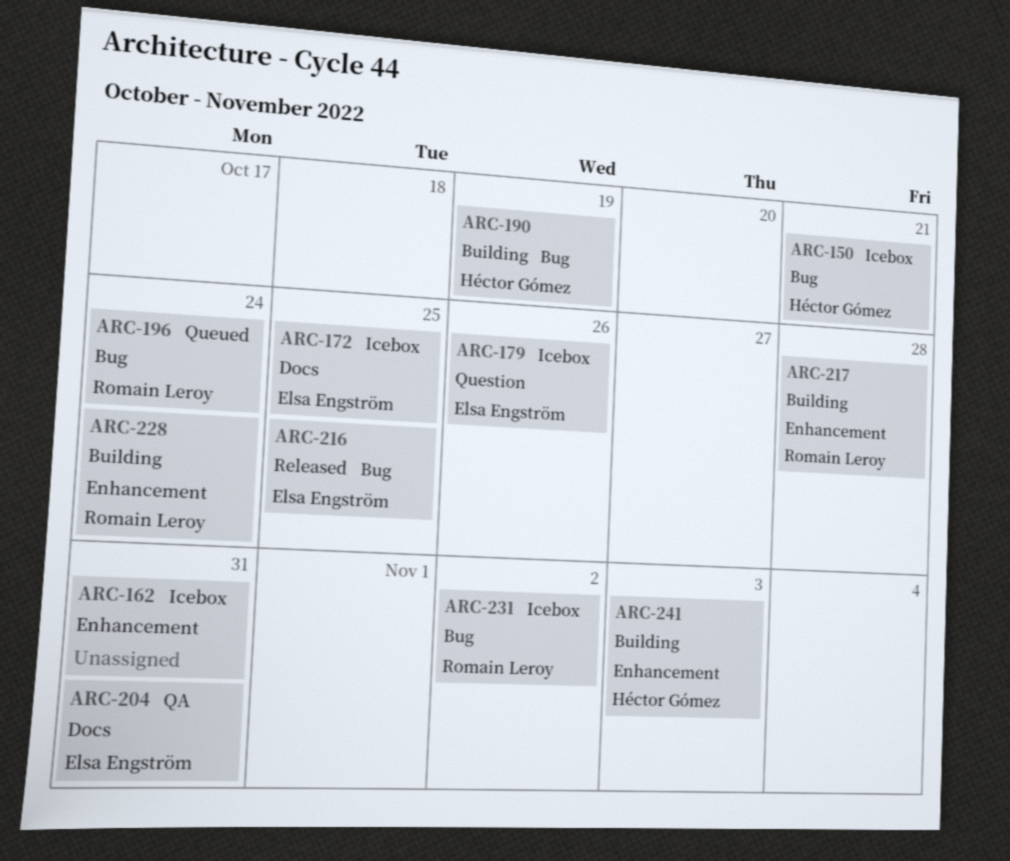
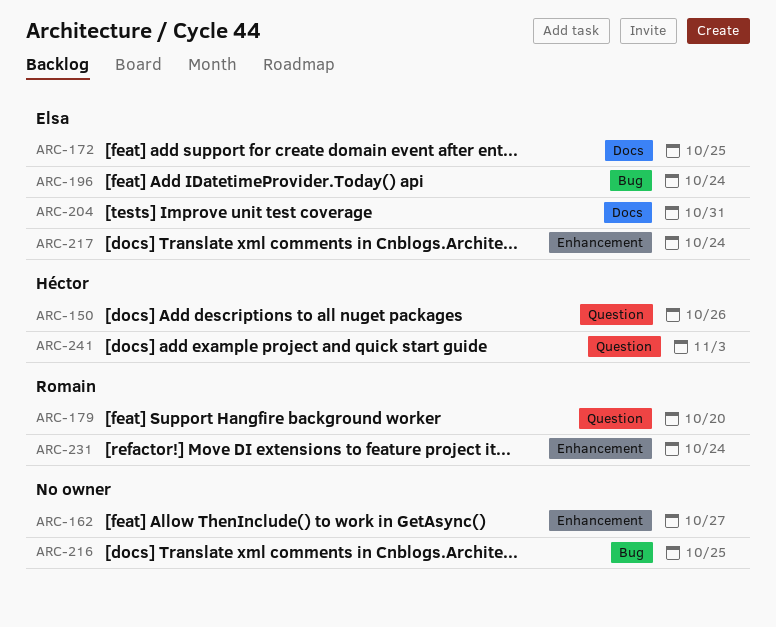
ARC-150, label: Bug -> Question
ARC-150, due: Oct 21 -> Oct 26
ARC-162, due: Oct 31 -> Oct 27
ARC-179, owner: Elsa Engström -> Romain Leroy
ARC-179, due: Oct 26 -> Oct 20
ARC-190: present -> none
ARC-196, owner: Romain Leroy -> Elsa Engström
ARC-216, owner: Elsa Engström -> none
ARC-217, owner: Romain Leroy -> Elsa Engström
ARC-217, due: Oct 28 -> Oct 24
ARC-228: present -> none
ARC-231, label: Bug -> Enhancement
ARC-231, due: Nov 2 -> Oct 24
ARC-241, label: Enhancement -> Question

